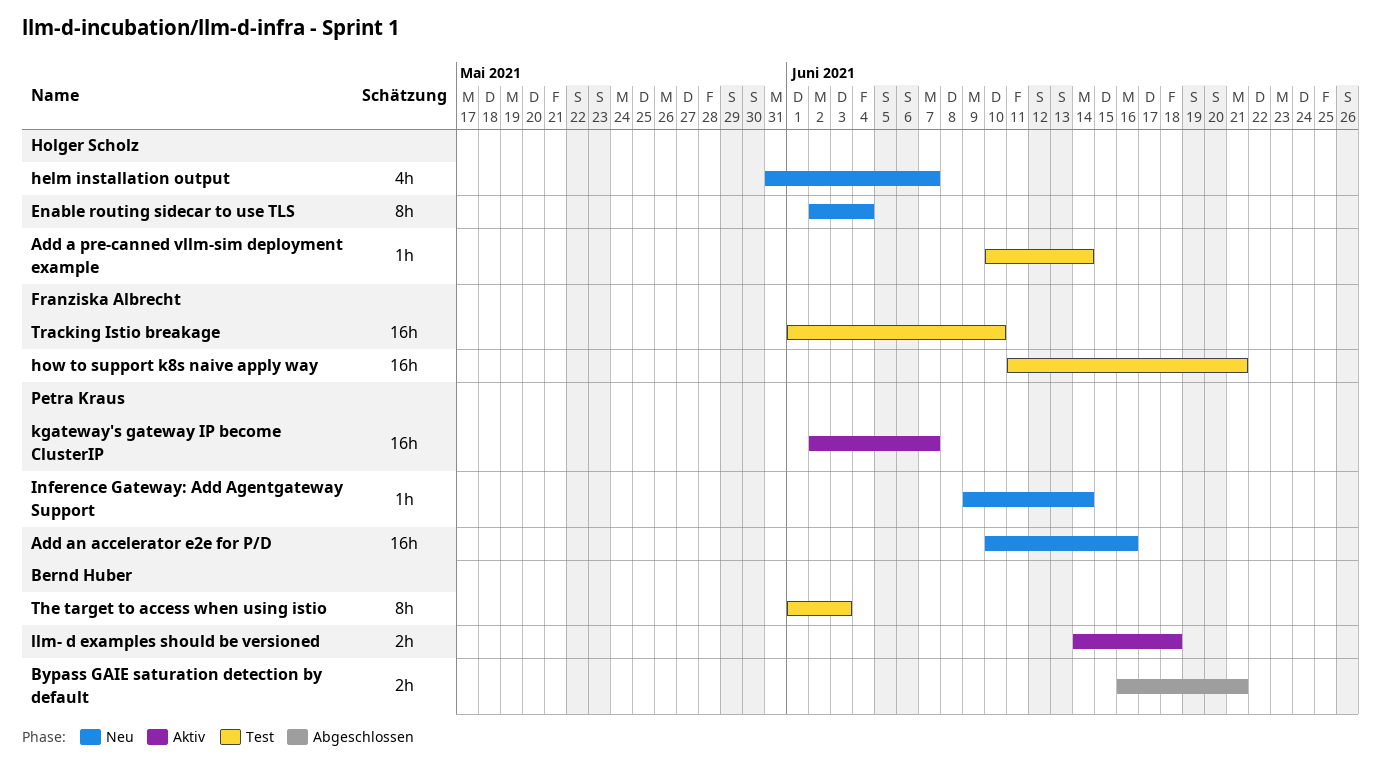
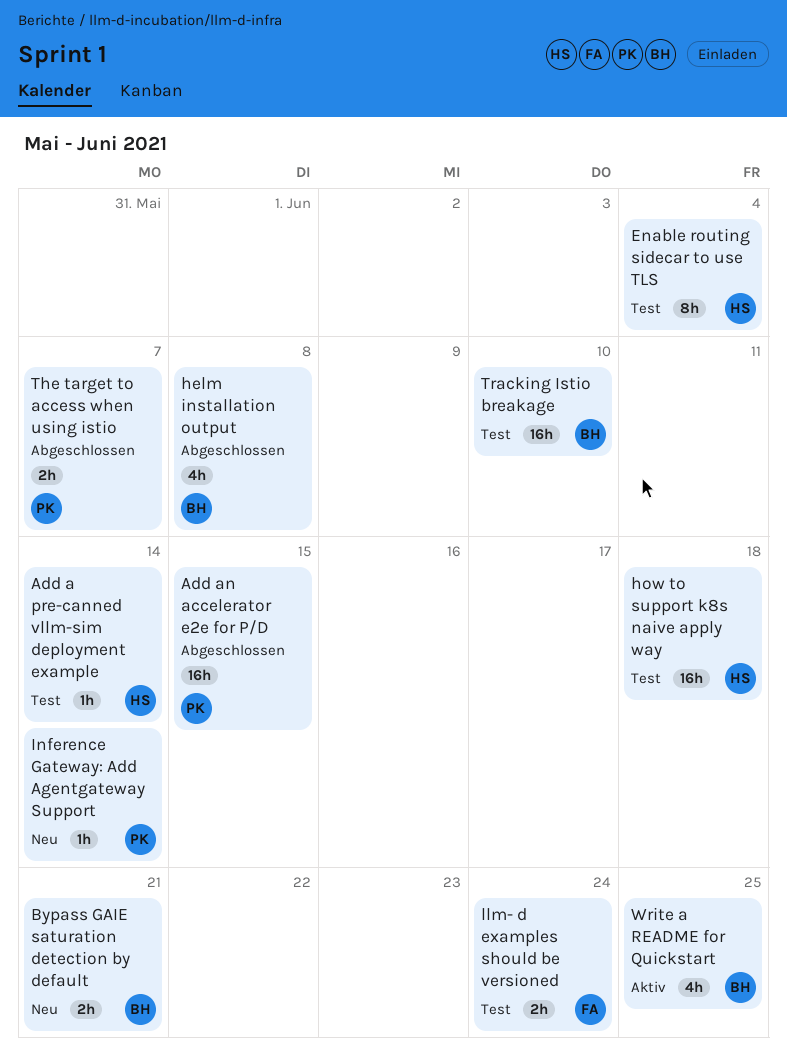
Add an accelerator e2e for P/D, status: Neu -> Abgeschlossen
Add an accelerator e2e for P/D, due: Jun 16 -> Jun 15
Bypass GAIE saturation detection by default, status: Abgeschlossen -> Neu
Enable routing sidecar to use TLS, status: Neu -> Test
helm installation output, status: Neu -> Abgeschlossen
helm installation output, owner: Holger Scholz -> Bernd Huber
helm installation output, due: Jun 7 -> Jun 8
how to support k8s naive apply way, owner: Franziska Albrecht -> Holger Scholz
how to support k8s naive apply way, due: Jun 21 -> Jun 18
kgateway's gateway IP become ClusterIP: present -> none
llm- d examples should be versioned, status: Aktiv -> Test
llm- d examples should be versioned, owner: Bernd Huber -> Franziska Albrecht
llm- d examples should be versioned, due: Jun 18 -> Jun 24
The target to access when using istio, status: Test -> Abgeschlossen
The target to access when using istio, owner: Bernd Huber -> Petra Kraus
The target to access when using istio, estimate: 8h -> 2h
The target to access when using istio, due: Jun 3 -> Jun 7
Tracking Istio breakage, owner: Franziska Albrecht -> Bernd Huber
Write a README for Quickstart: none -> present

